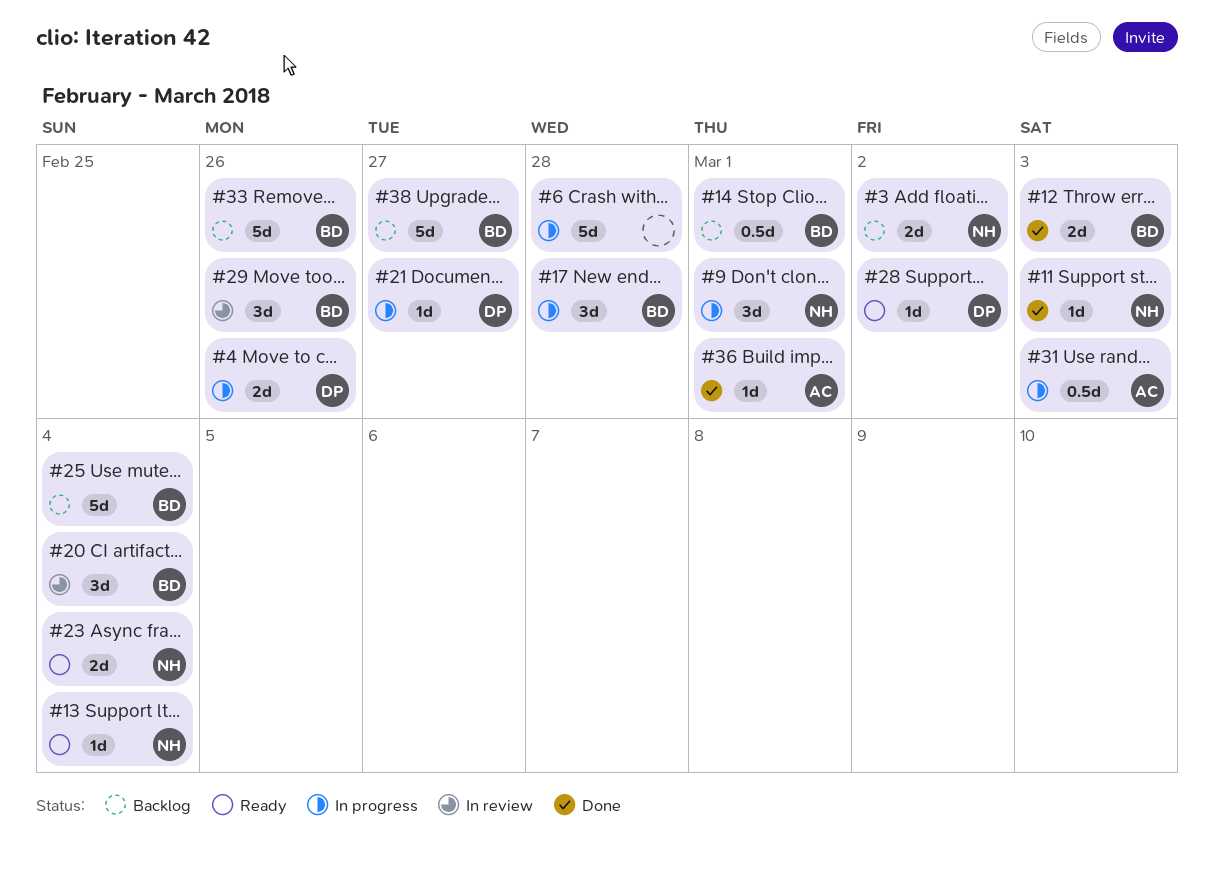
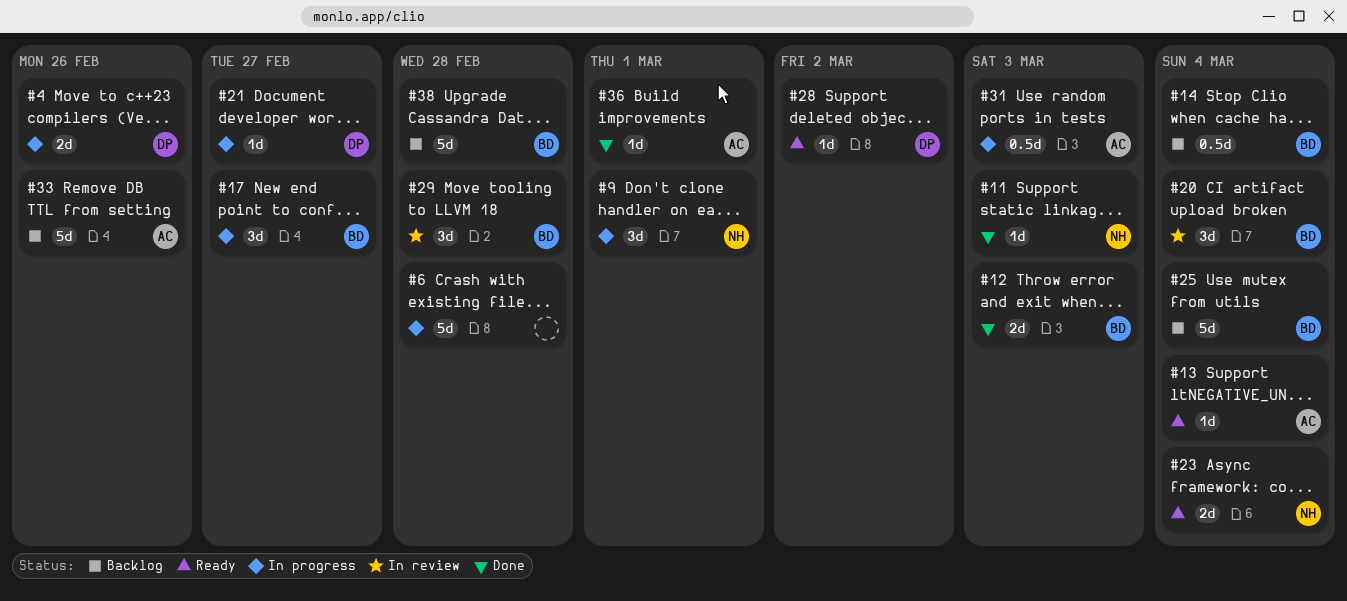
#3: present -> none
#13, owner: NH -> AC
#14, due: Mar 1 -> Mar 4
#17, due: Feb 28 -> Feb 27
#29, due: Feb 26 -> Feb 28
#33, owner: BD -> AC
#38, due: Feb 27 -> Feb 28

